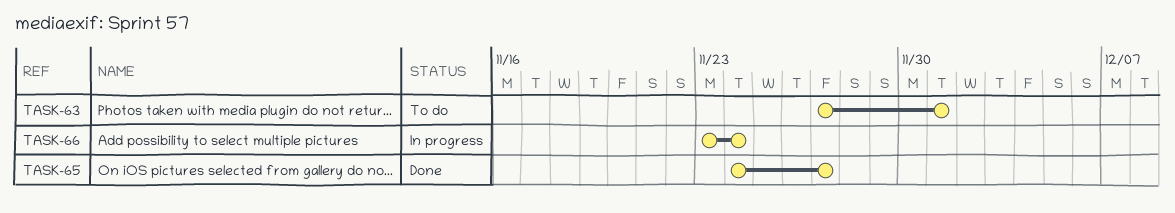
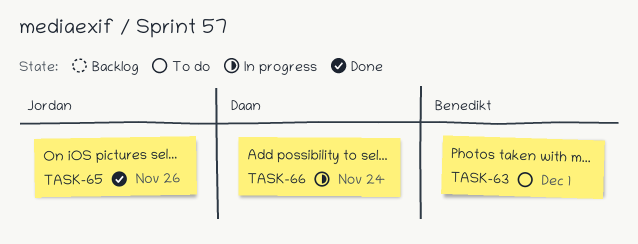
TASK-65, due: Nov 27 -> Nov 26

